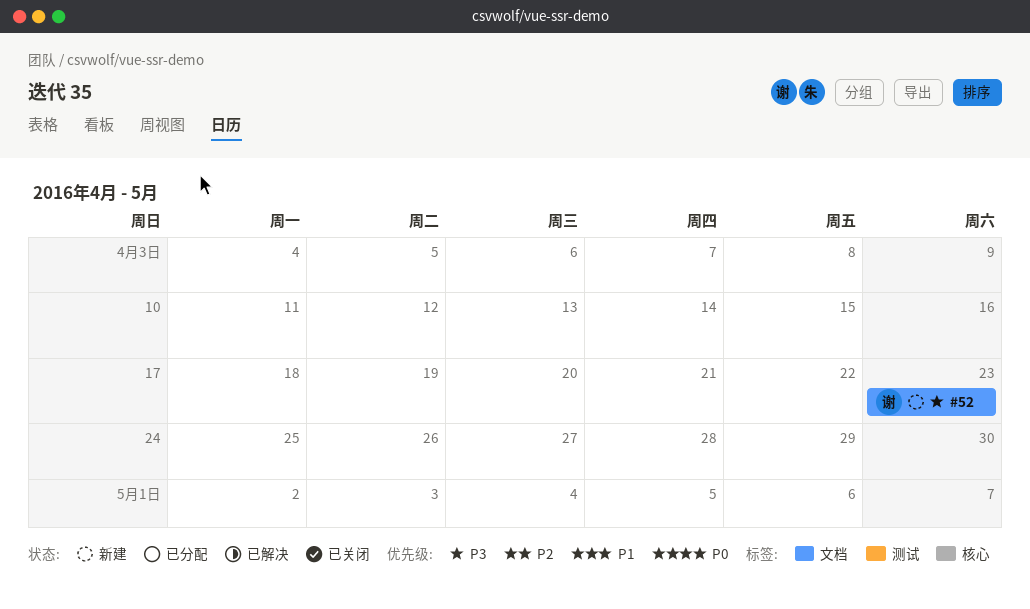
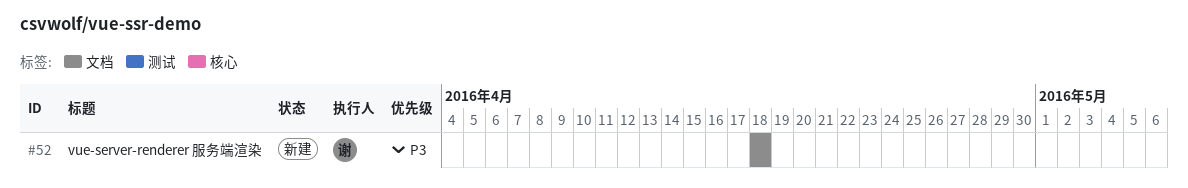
#52, start: Apr 23 -> Apr 18
#52, due: Apr 23 -> Apr 18

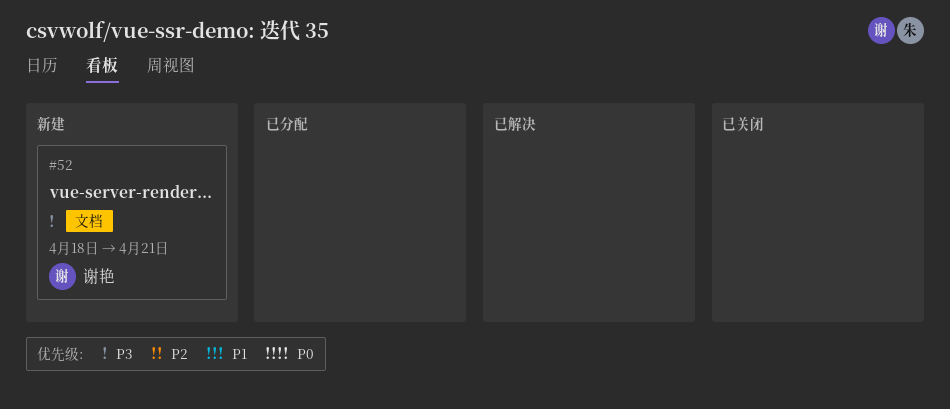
#52, due: Apr 18 -> Apr 21

